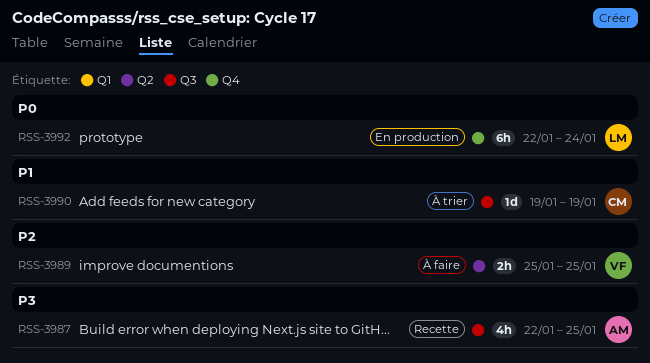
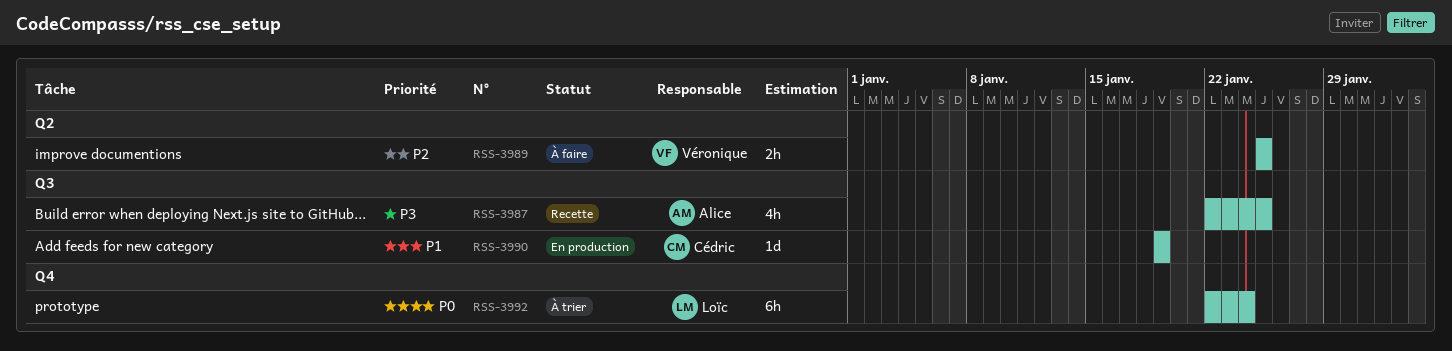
RSS-3990, status: À trier -> En production
RSS-3992, status: En production -> À trier

